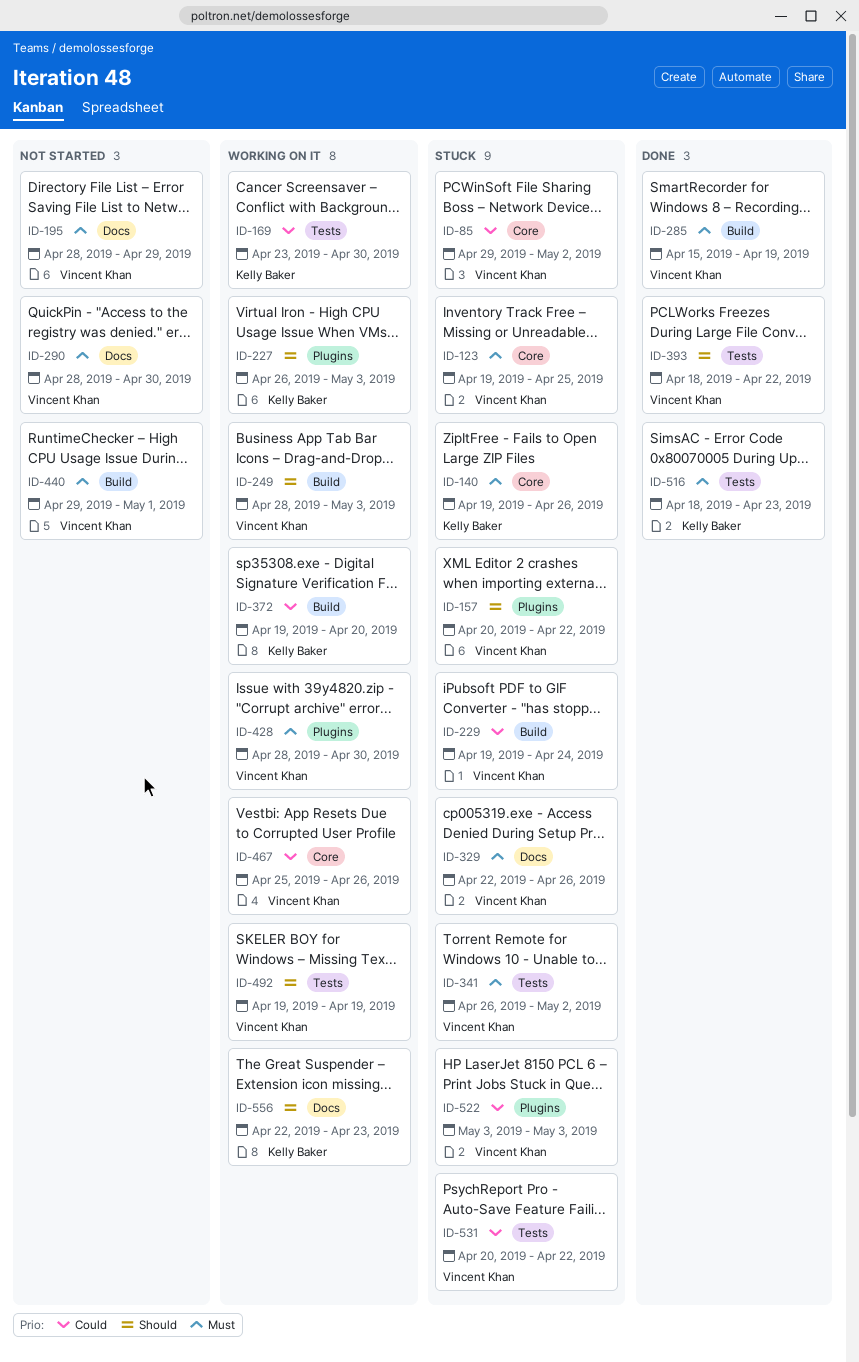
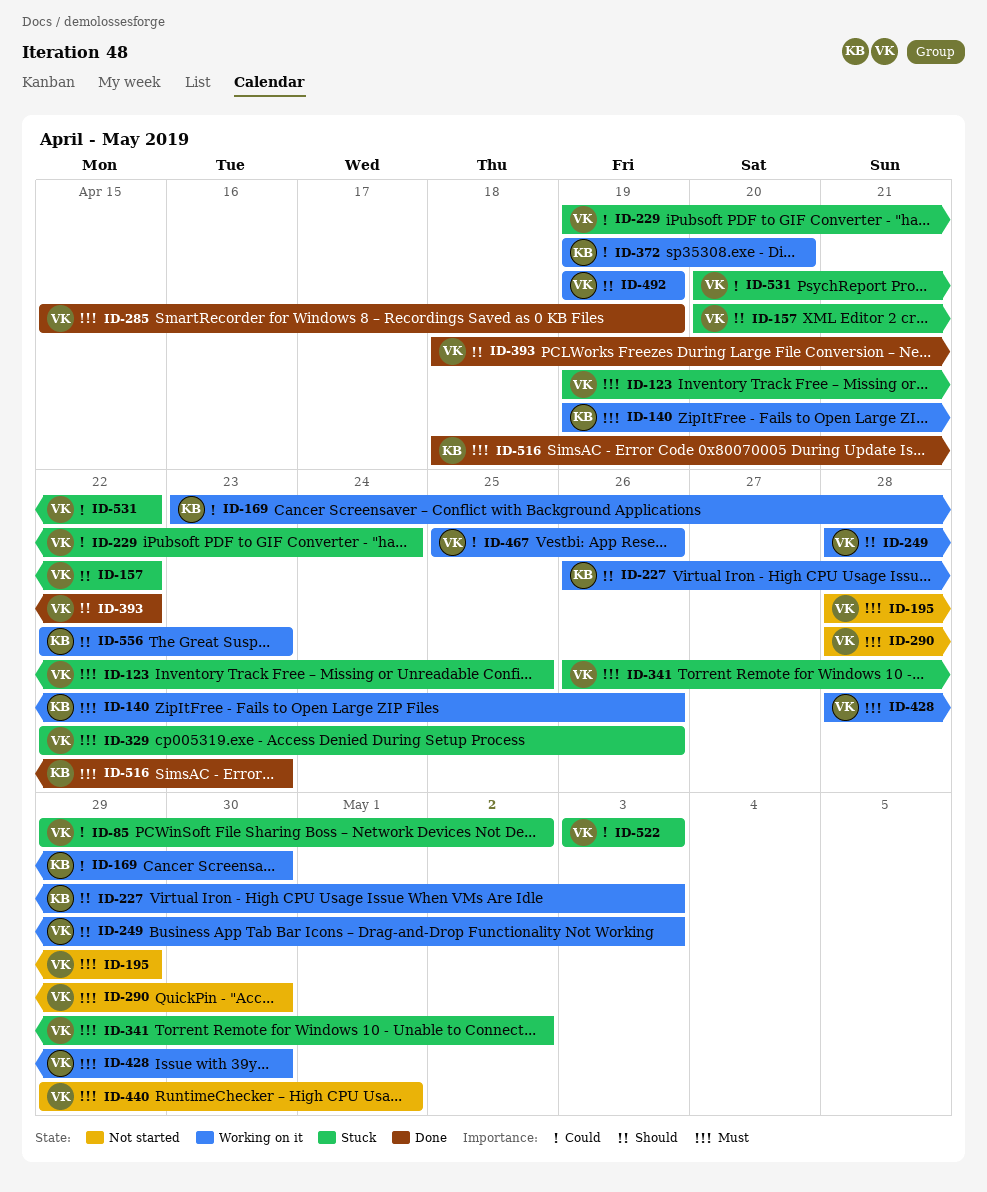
ID-140, status: Stuck -> Working on it

